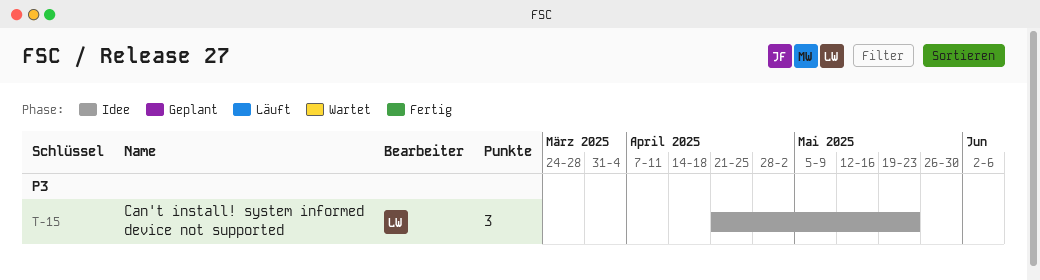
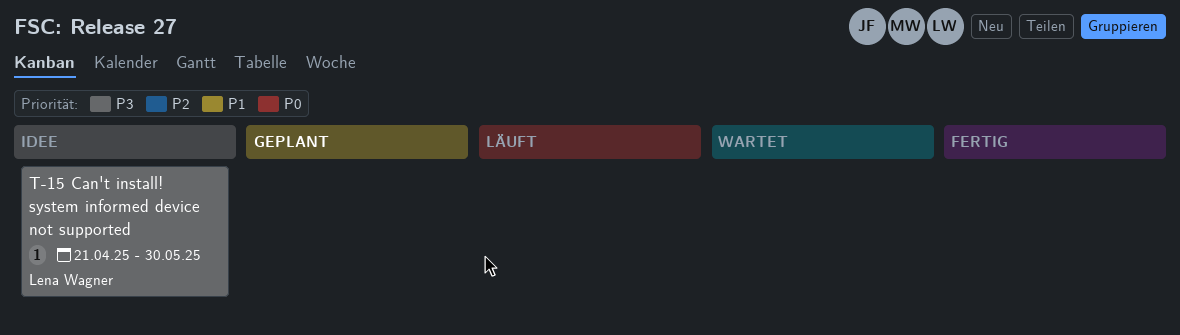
T-15, estimate: 3 -> 1
T-15, due: May 23 -> May 30

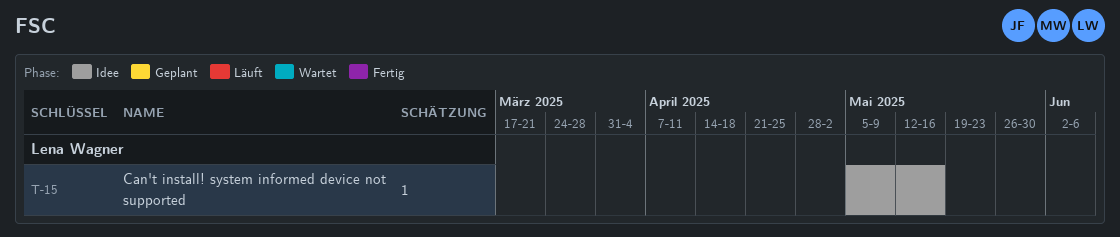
T-15, start: Apr 21 -> May 5
T-15, due: May 30 -> May 16

